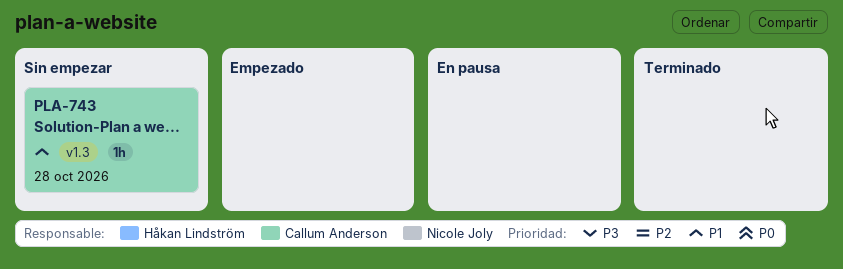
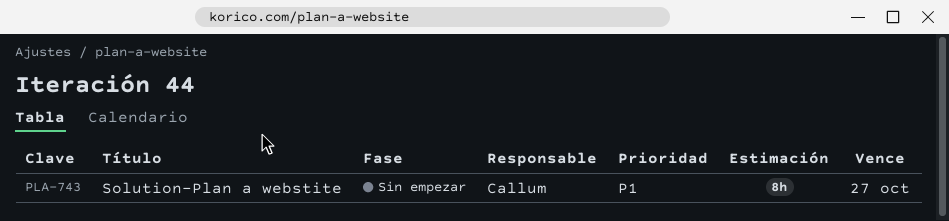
PLA-743, estimate: 1h -> 8h
PLA-743, due: Oct 28 -> Oct 27

